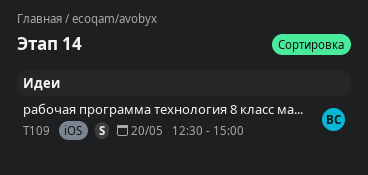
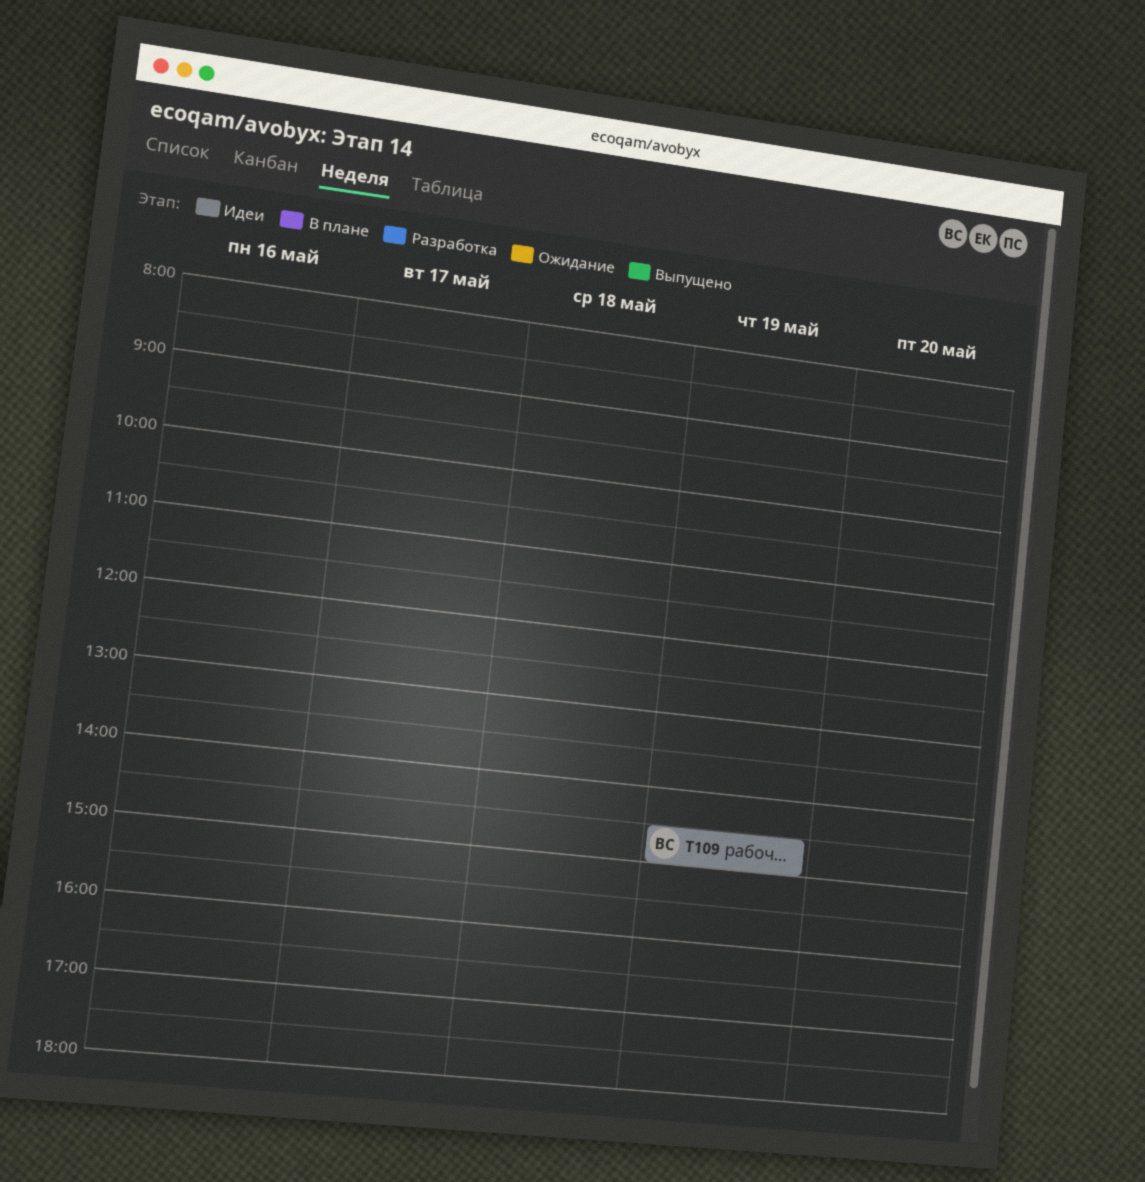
T109, day: May 20 -> May 19
T109, begins: 12:30 -> 14:30

